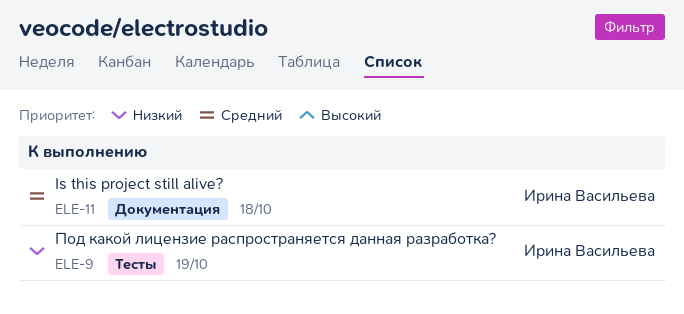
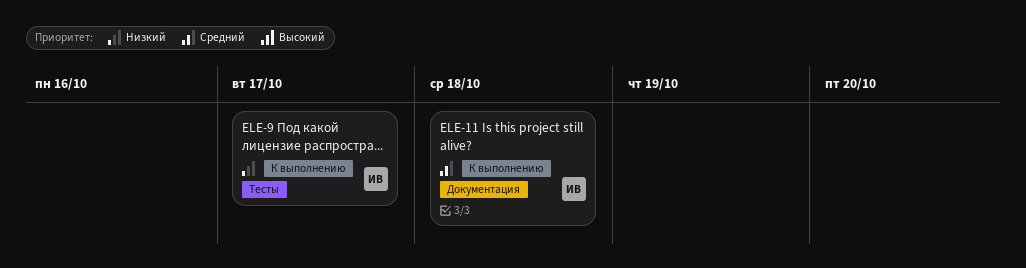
ELE-9, due: Oct 19 -> Oct 17

